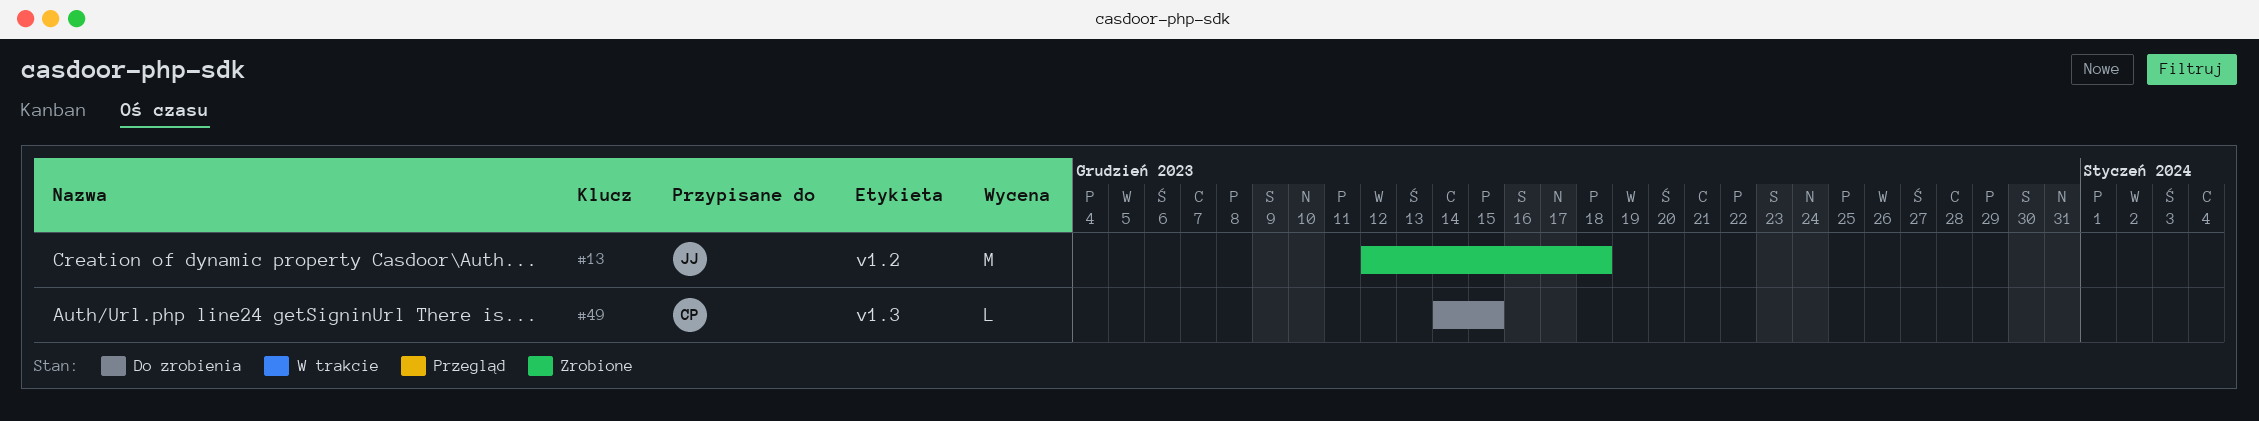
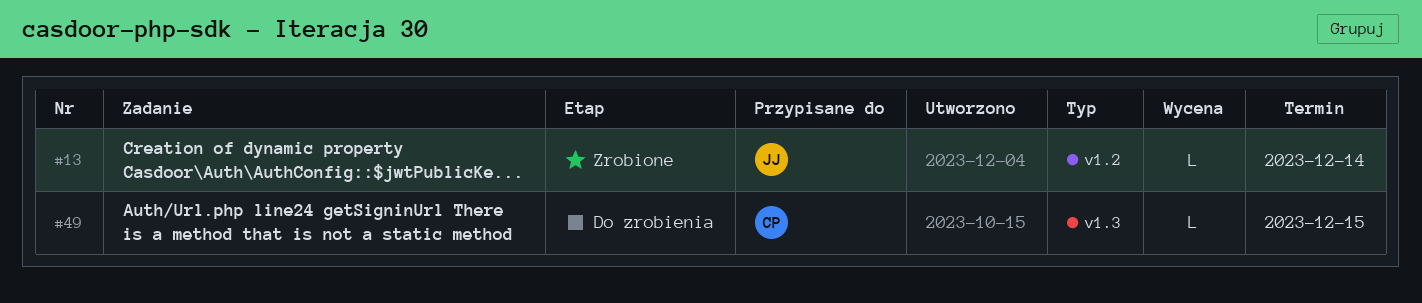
#13, estimate: M -> L
#13, due: Dec 18 -> Dec 14

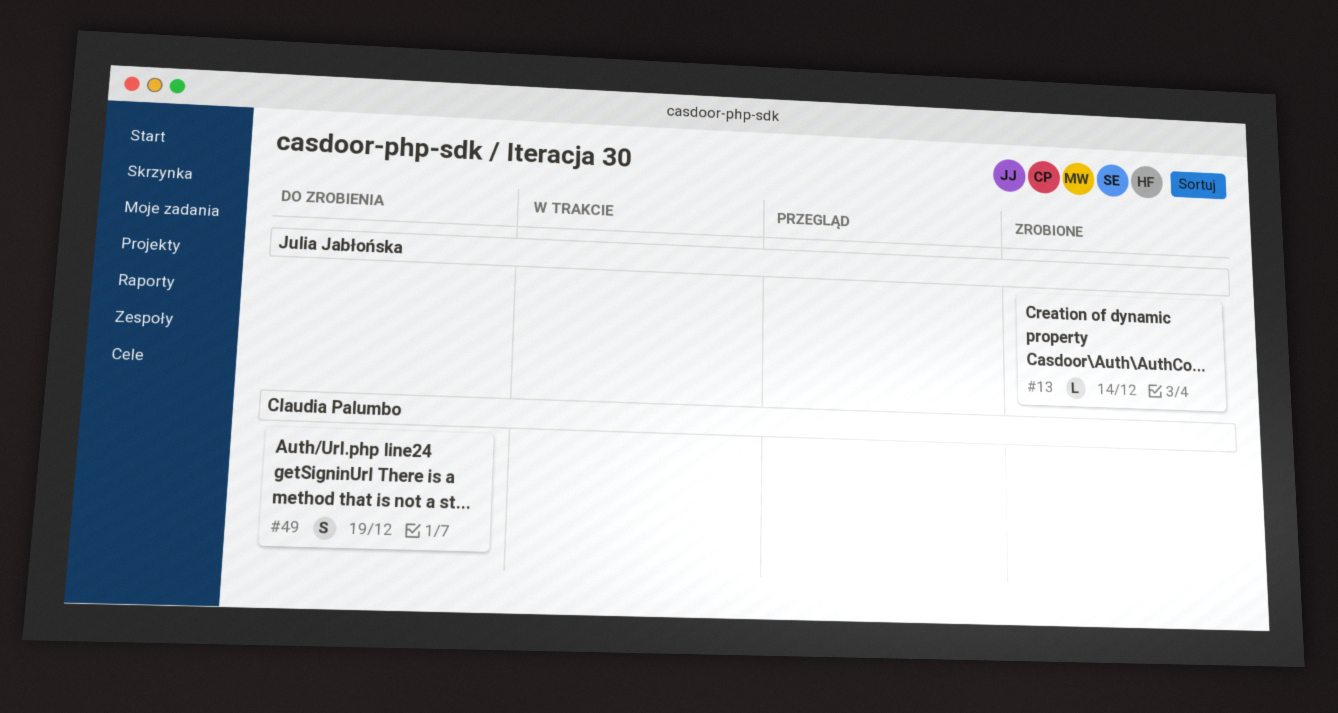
#49, estimate: L -> S
#49, due: Dec 15 -> Dec 19

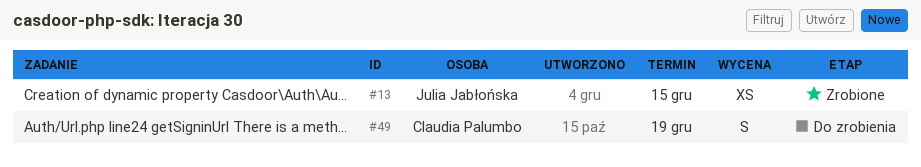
#13, estimate: L -> XS
#13, due: Dec 14 -> Dec 15

